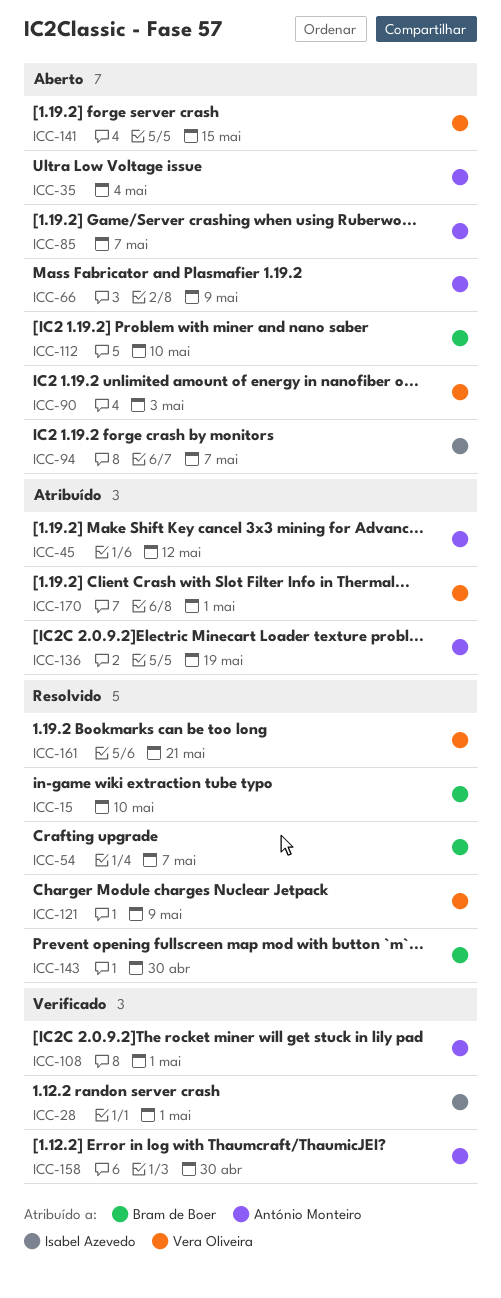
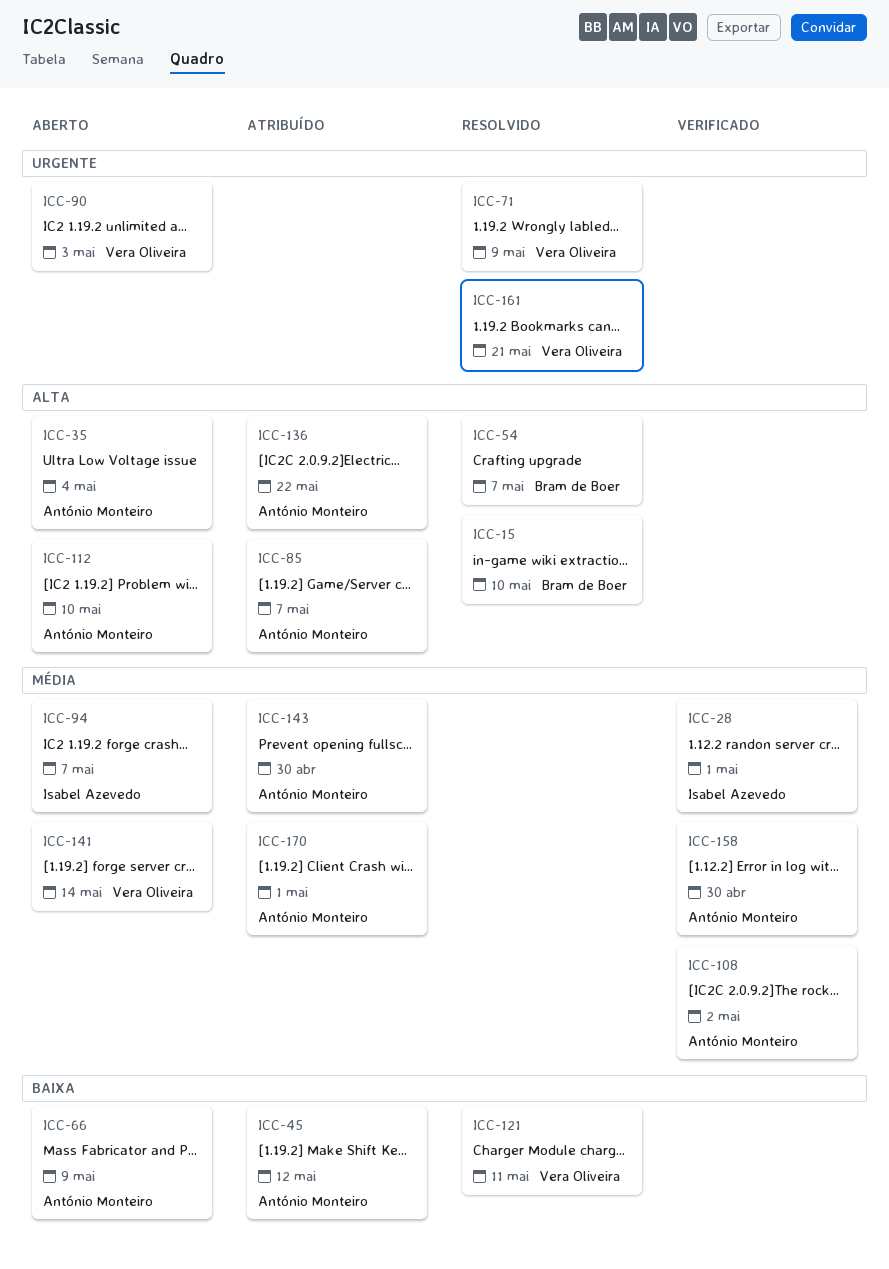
ICC-71: none -> present
ICC-85, status: Aberto -> Atribuído
ICC-108, due: May 1 -> May 2
ICC-112, owner: Bram de Boer -> António Monteiro
ICC-121, due: May 9 -> May 11
ICC-136, due: May 19 -> May 22
ICC-141, due: May 15 -> May 14
ICC-143, status: Resolvido -> Atribuído
ICC-143, owner: Bram de Boer -> António Monteiro
ICC-170, owner: Vera Oliveira -> António Monteiro

